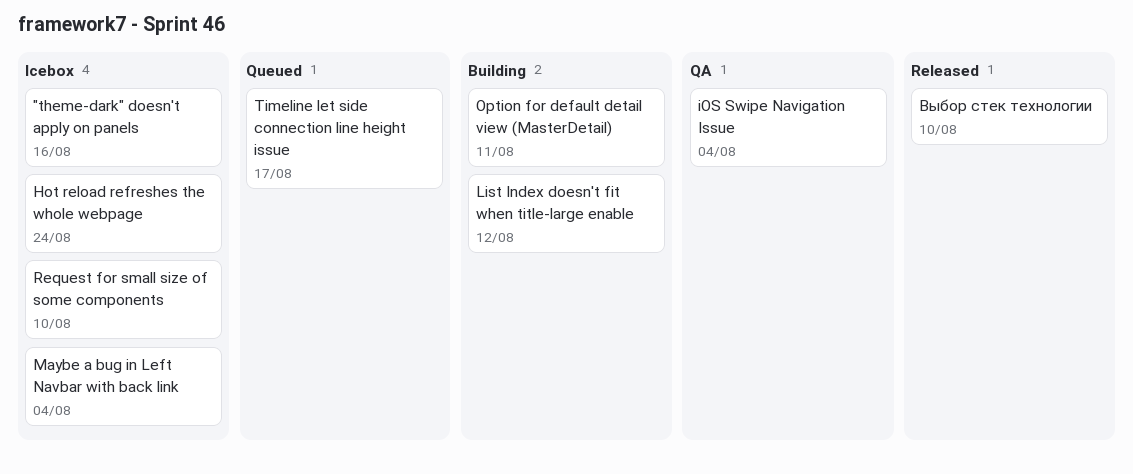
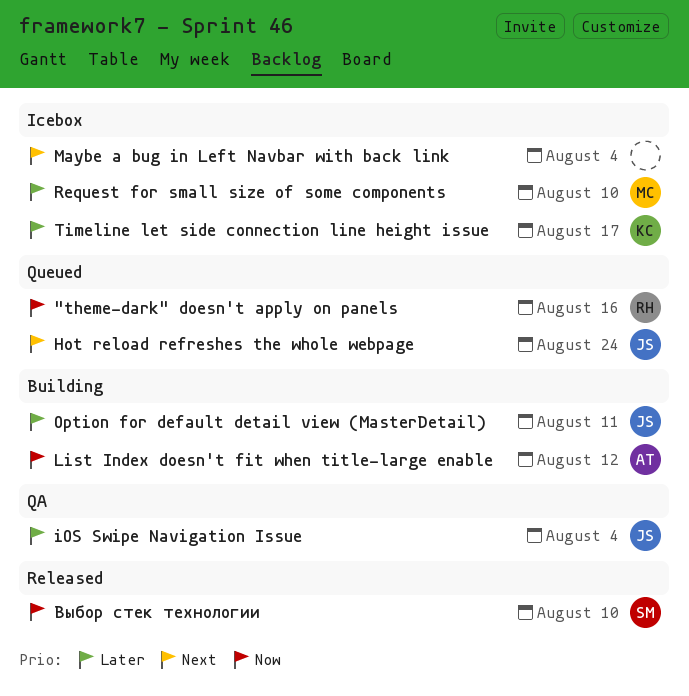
"theme-dark" doesn't apply on panels, status: Icebox -> Queued
Hot reload refreshes the whole webpage, status: Icebox -> Queued
Timeline let side connection line height issue, status: Queued -> Icebox

